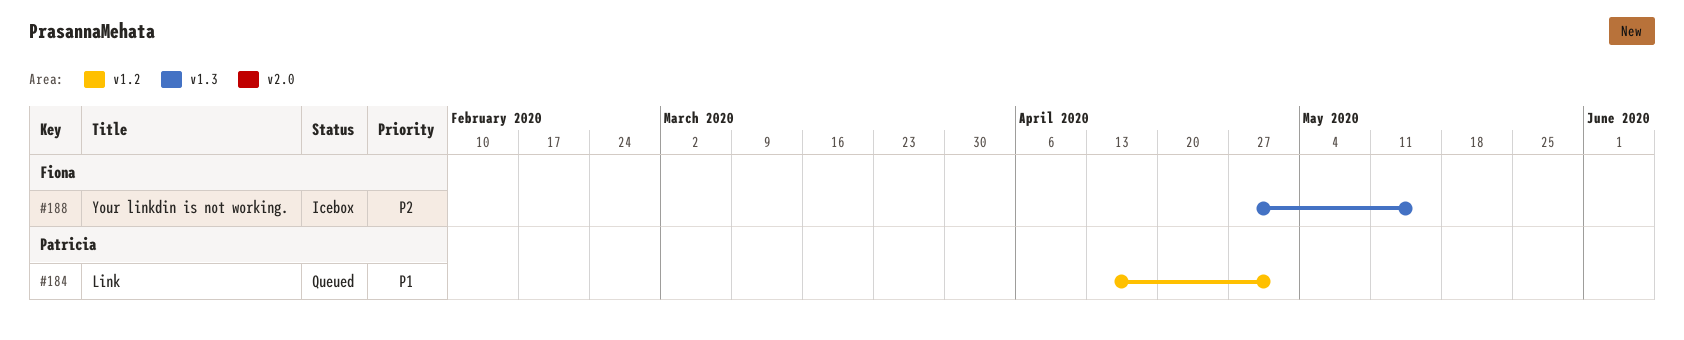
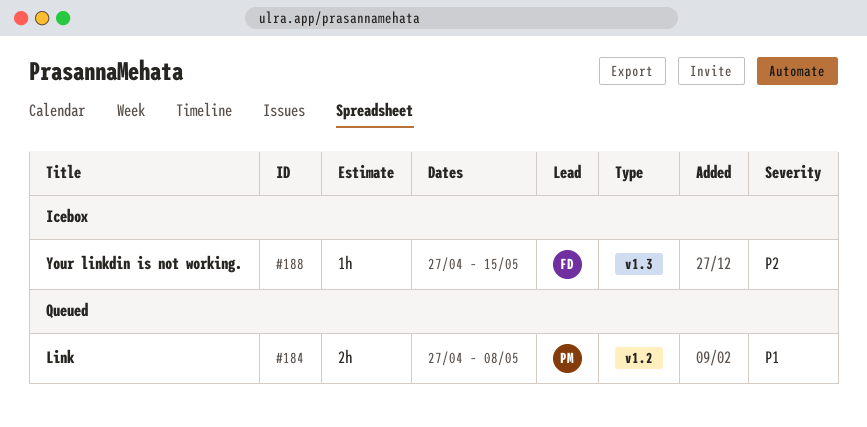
#184, start: Apr 13 -> Apr 27
#184, due: May 1 -> May 8

